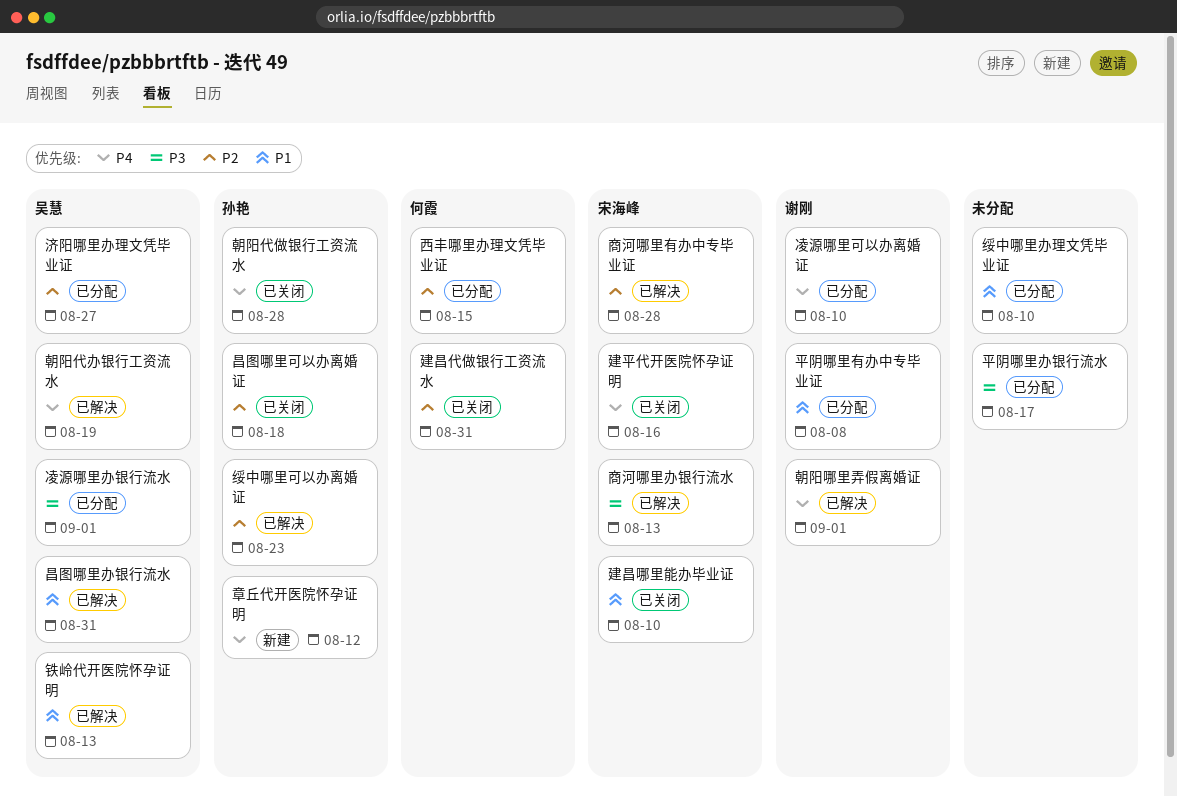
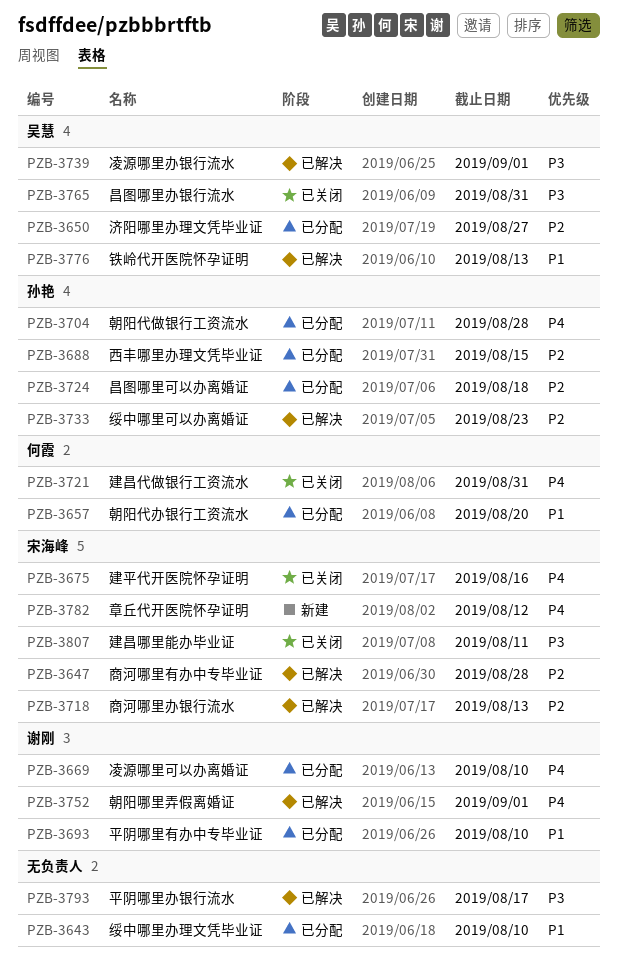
凌源哪里办银行流水, status: 已分配 -> 已解决
商河哪里办银行流水, priority: P3 -> P2
平阴哪里办银行流水, status: 已分配 -> 已解决
平阴哪里有办中专毕业证, due: Aug 8 -> Aug 10
建昌代做银行工资流水, priority: P2 -> P4
建昌哪里能办毕业证, priority: P1 -> P3
建昌哪里能办毕业证, due: Aug 10 -> Aug 11
昌图哪里办银行流水, status: 已解决 -> 已关闭
昌图哪里办银行流水, priority: P1 -> P3
昌图哪里可以办离婚证, status: 已关闭 -> 已分配
朝阳代做银行工资流水, status: 已关闭 -> 已分配
朝阳代办银行工资流水, status: 已解决 -> 已分配
朝阳代办银行工资流水, owner: 吴慧 -> 何霞
朝阳代办银行工资流水, priority: P4 -> P1
朝阳代办银行工资流水, due: Aug 19 -> Aug 20
章丘代开医院怀孕证明, owner: 孙艳 -> 宋海峰
西丰哪里办理文凭毕业证, owner: 何霞 -> 孙艳

